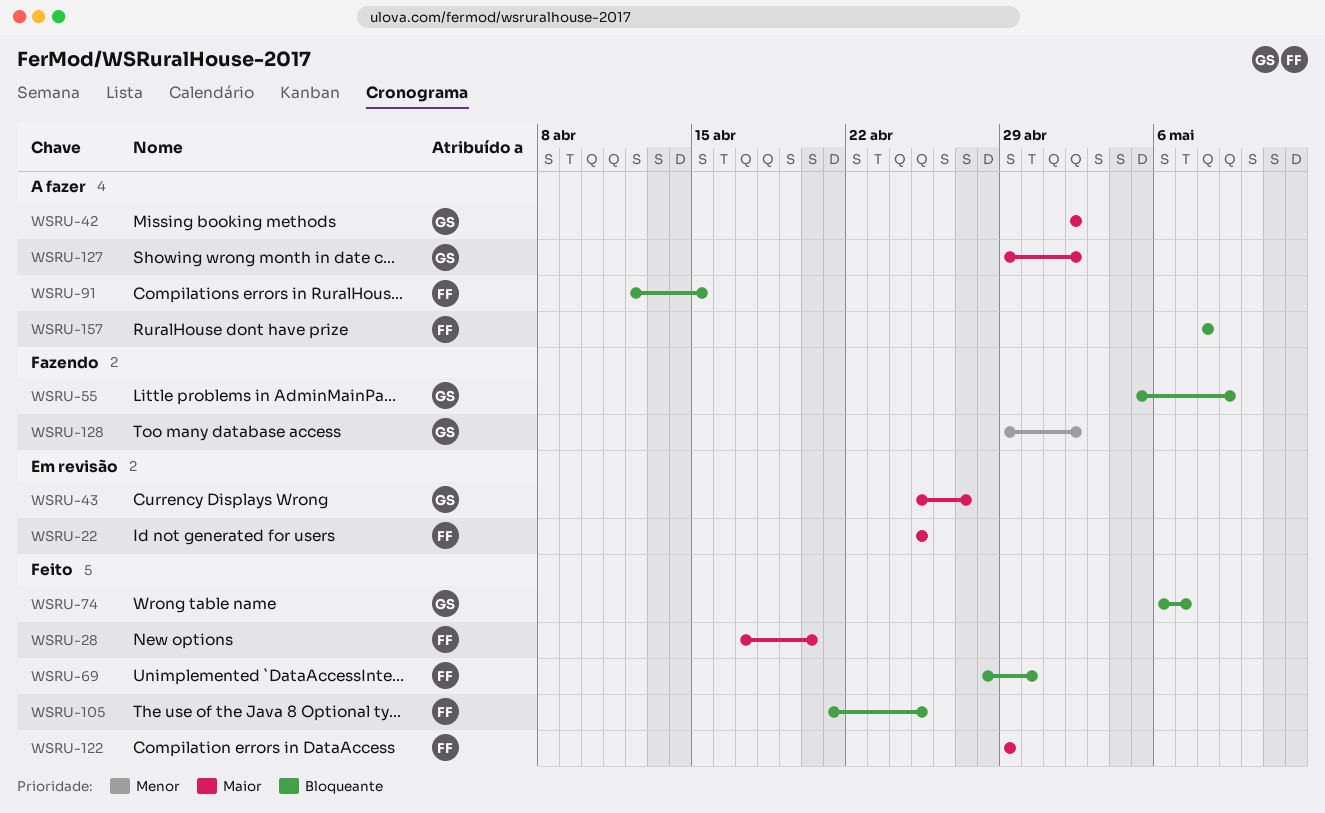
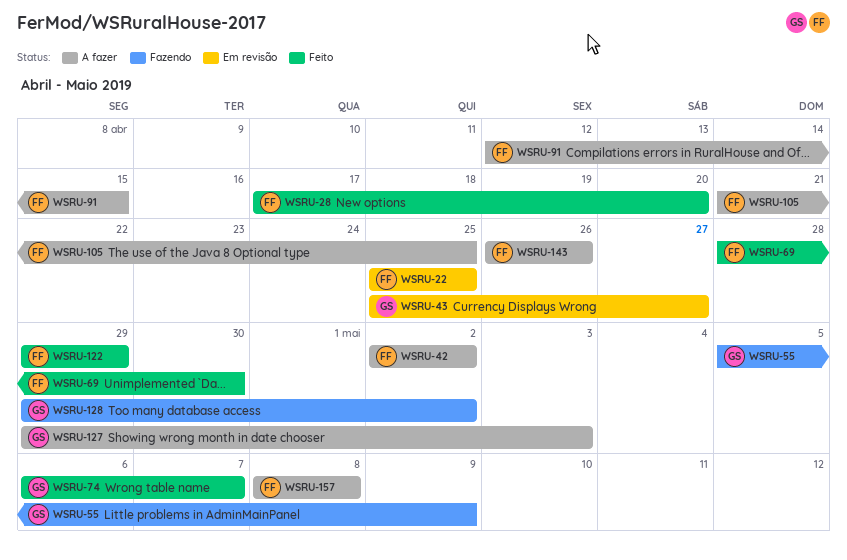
WSRU-42, owner: GS -> FF
WSRU-105, status: Feito -> A fazer
WSRU-127, due: May 2 -> May 3
WSRU-143: none -> present

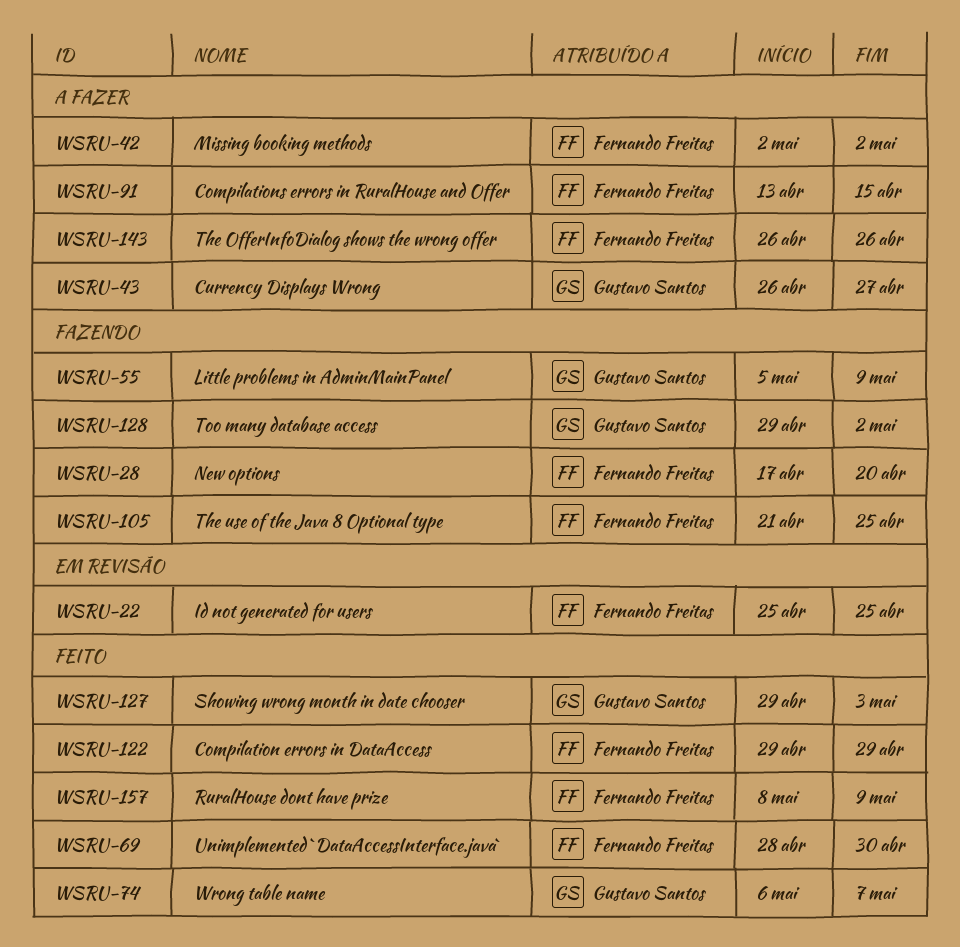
WSRU-28, status: Feito -> Fazendo
WSRU-43, status: Em revisão -> A fazer
WSRU-43, start: Apr 25 -> Apr 26
WSRU-91, start: Apr 12 -> Apr 13
WSRU-105, status: A fazer -> Fazendo
WSRU-127, status: A fazer -> Feito
WSRU-157, status: A fazer -> Feito
WSRU-157, due: May 8 -> May 9

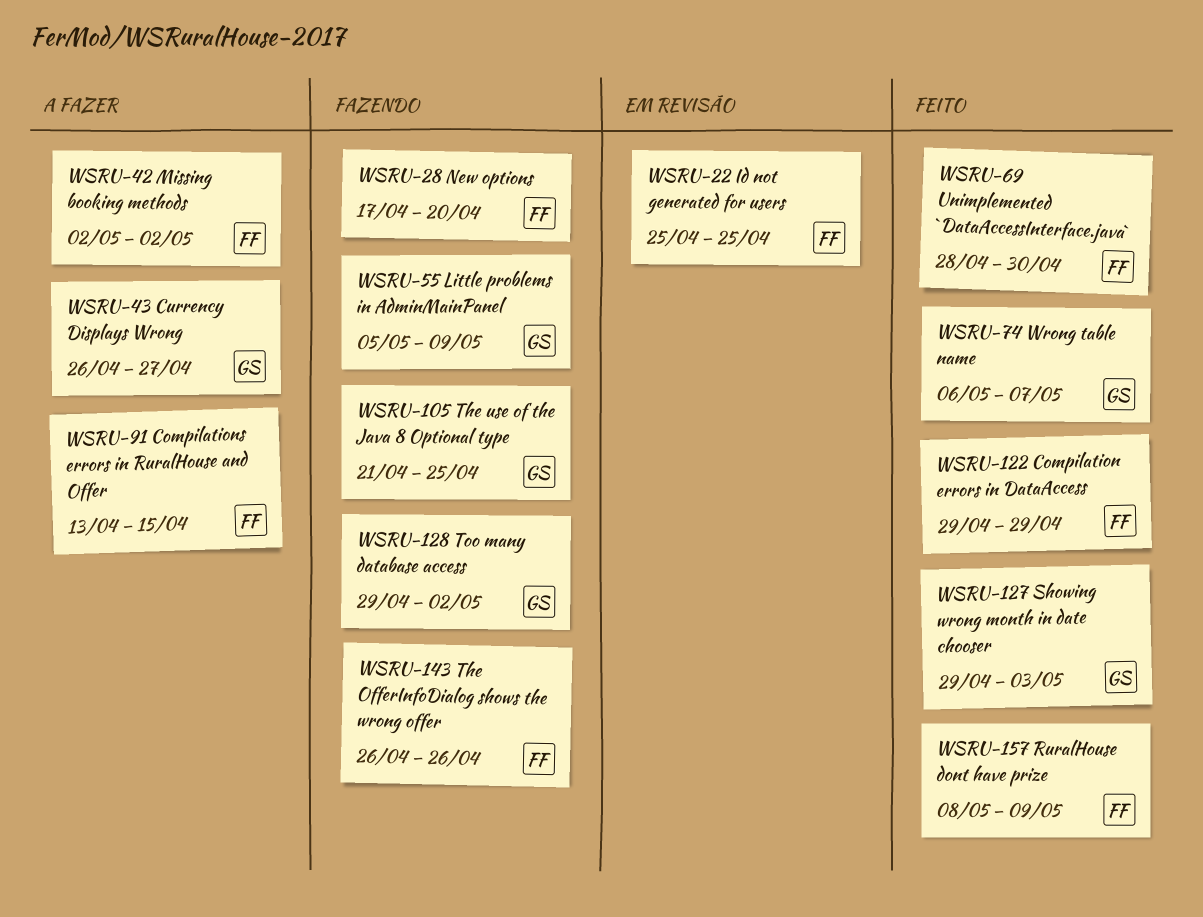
WSRU-105, owner: Fernando Freitas -> Gustavo Santos
WSRU-143, status: A fazer -> Fazendo

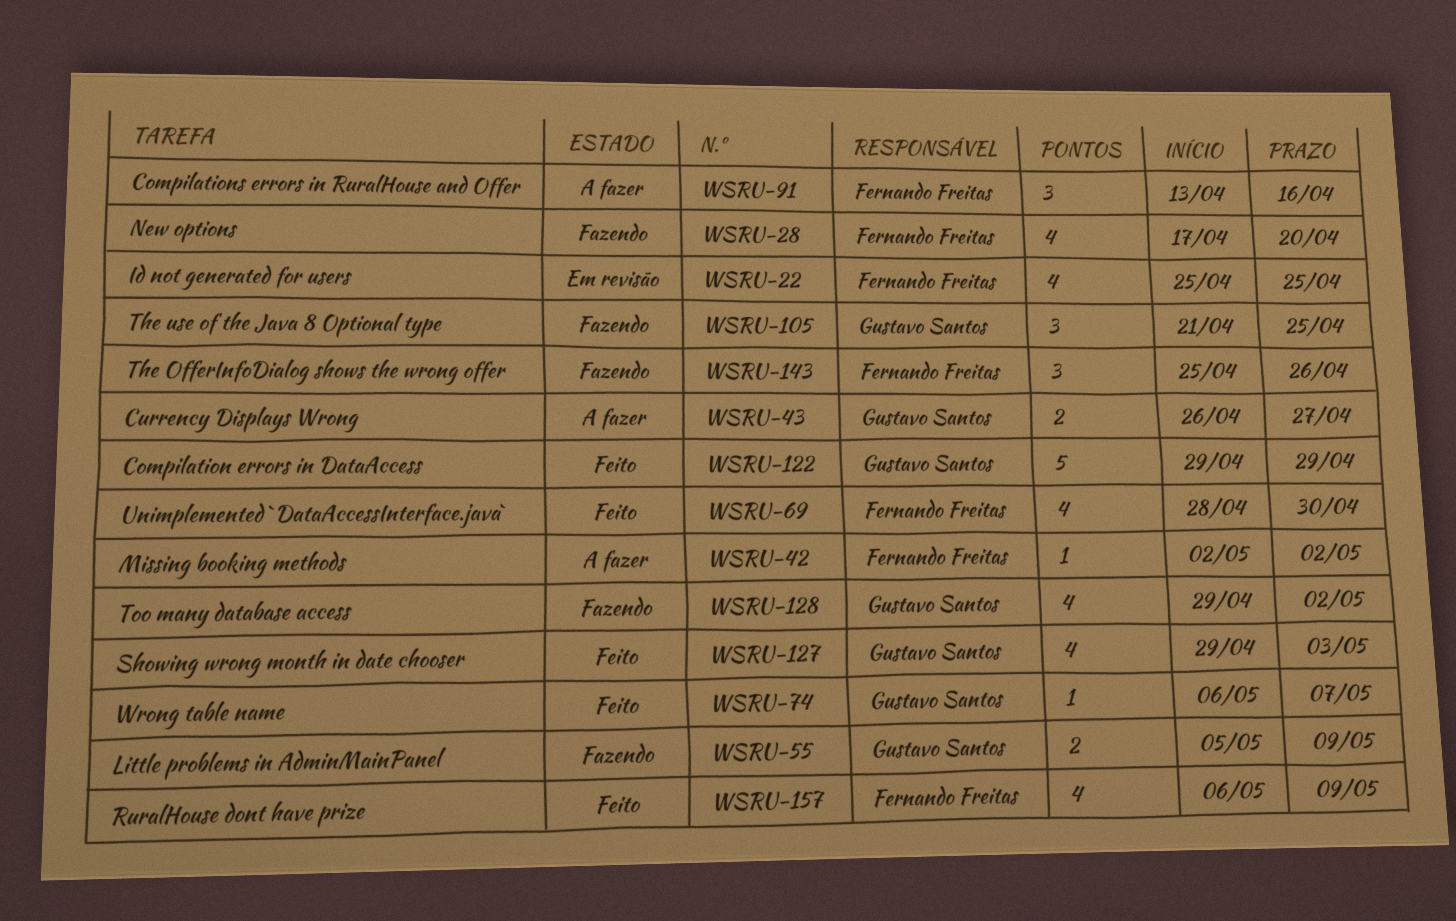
WSRU-91, due: Apr 15 -> Apr 16
WSRU-122, owner: Fernando Freitas -> Gustavo Santos
WSRU-143, start: Apr 26 -> Apr 25
WSRU-157, start: May 8 -> May 6

